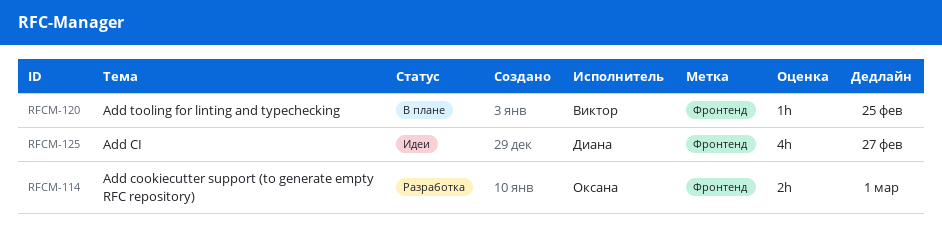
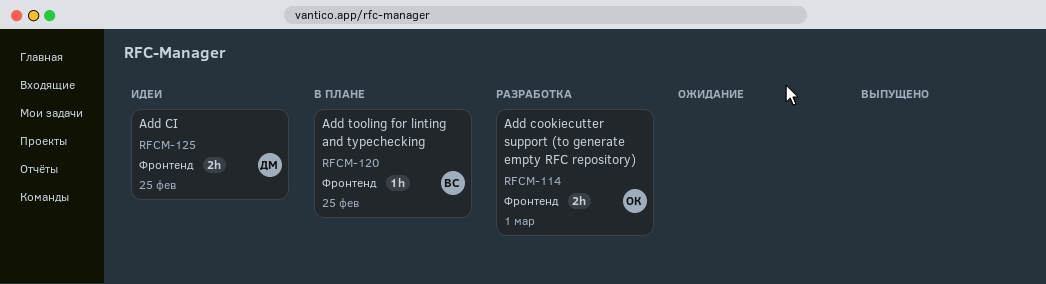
RFCM-125, estimate: 4h -> 2h
RFCM-125, due: Feb 27 -> Feb 25

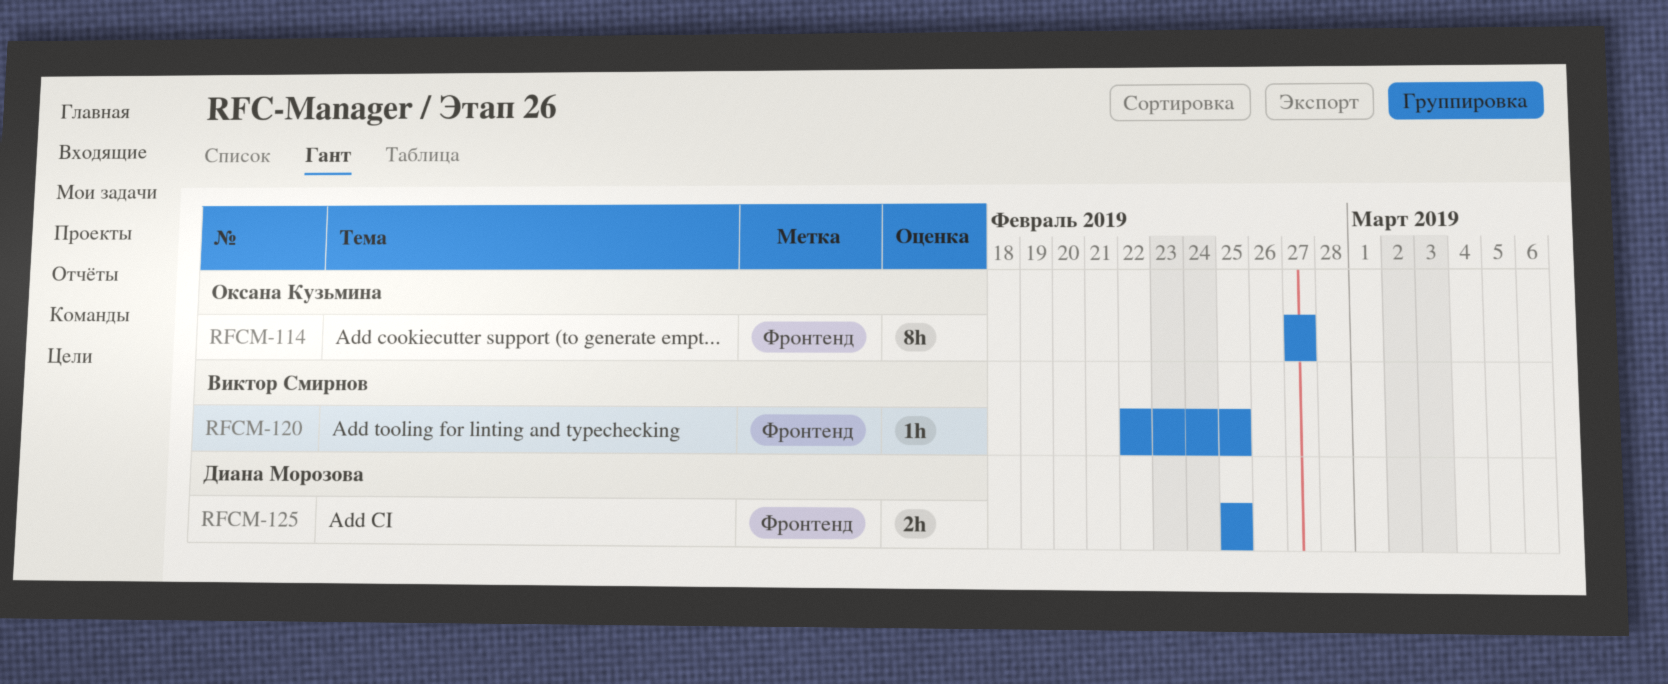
RFCM-114, estimate: 2h -> 8h
RFCM-114, due: Mar 1 -> Feb 27

